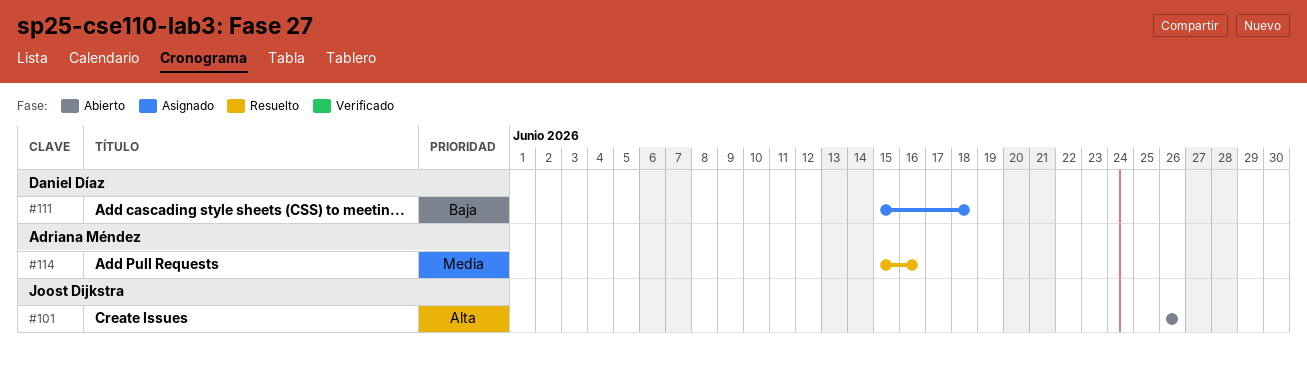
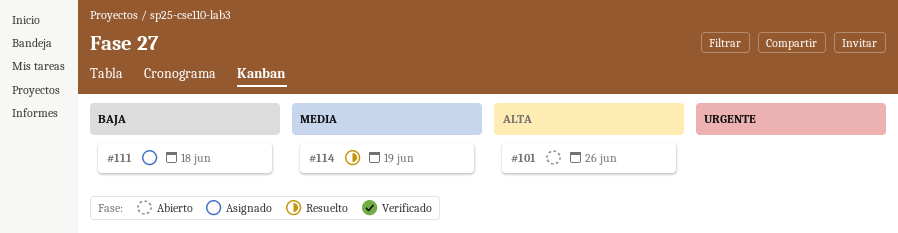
#114, due: Jun 16 -> Jun 19

